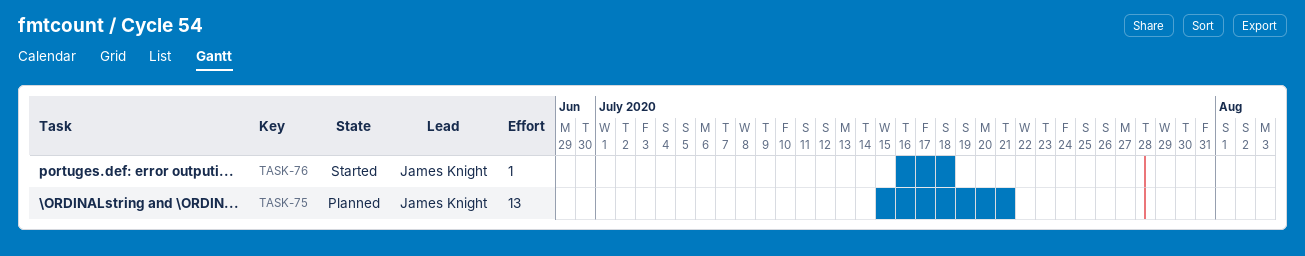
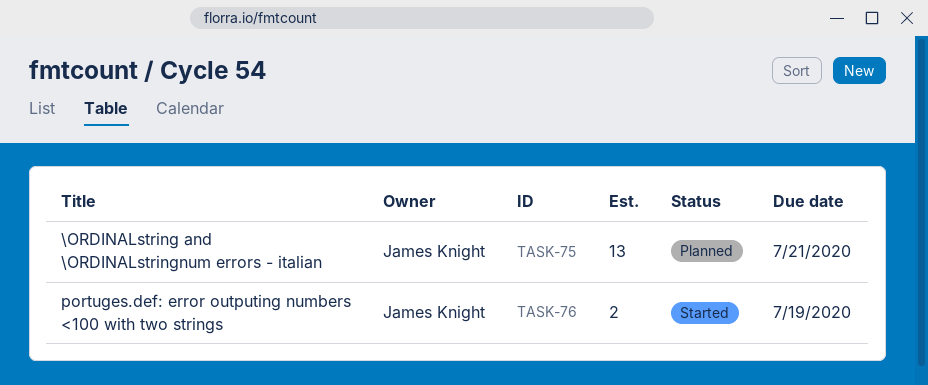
TASK-76, estimate: 1 -> 2
TASK-76, due: Jul 18 -> Jul 19

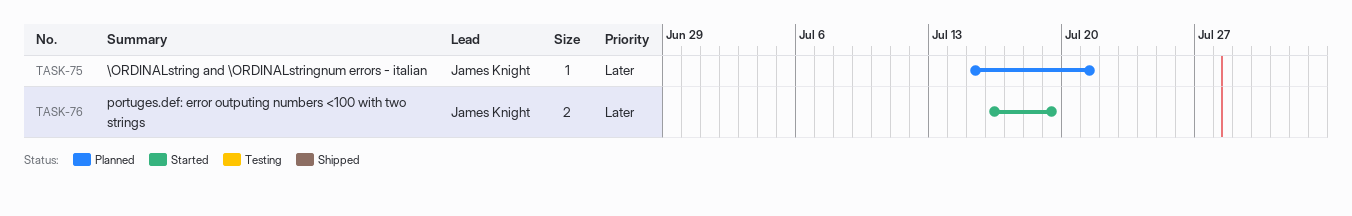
TASK-75, estimate: 13 -> 1

